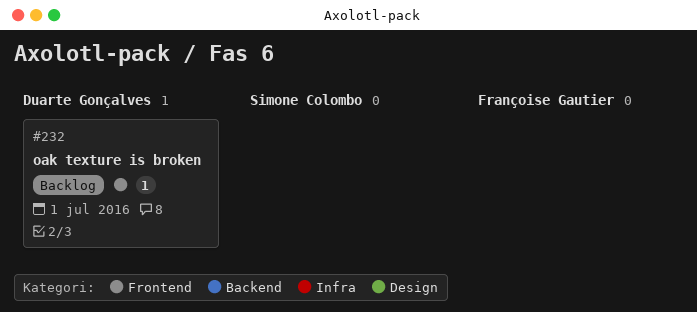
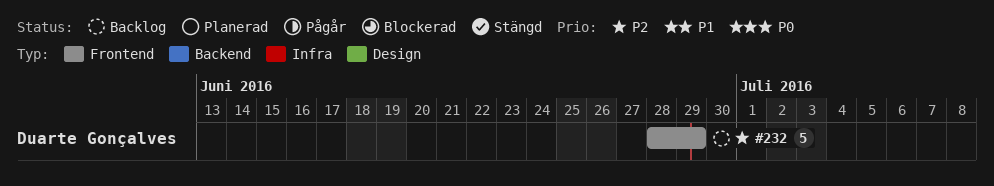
#232, estimate: 1 -> 5
#232, due: Jul 1 -> Jun 29

